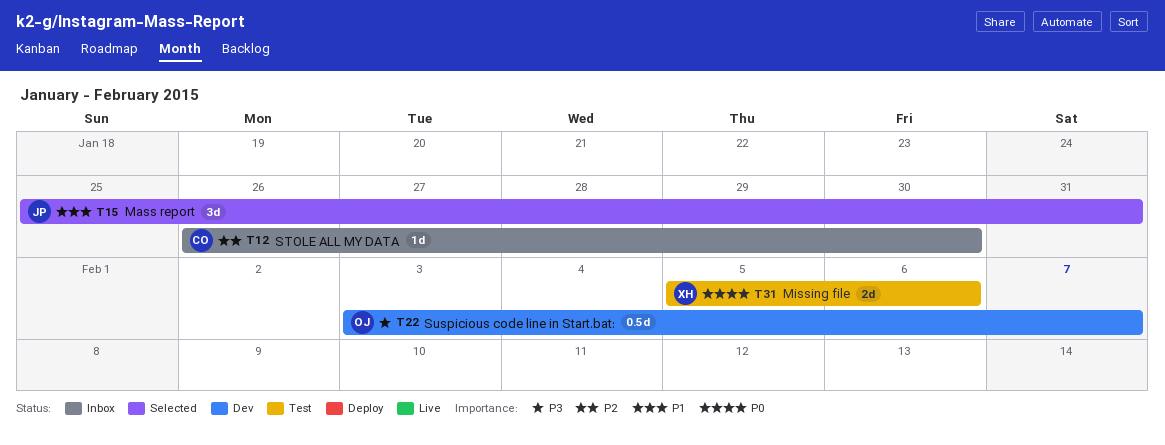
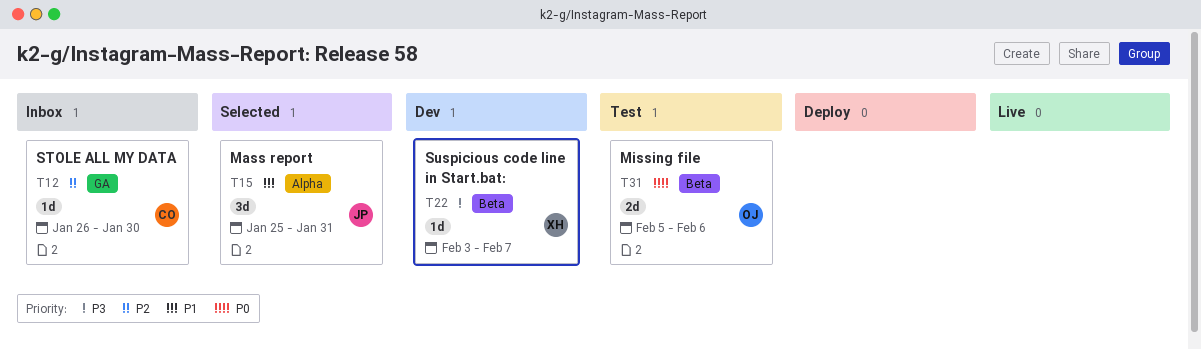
T22, owner: OJ -> XH
T22, estimate: 0.5d -> 1d
T31, owner: XH -> OJ

